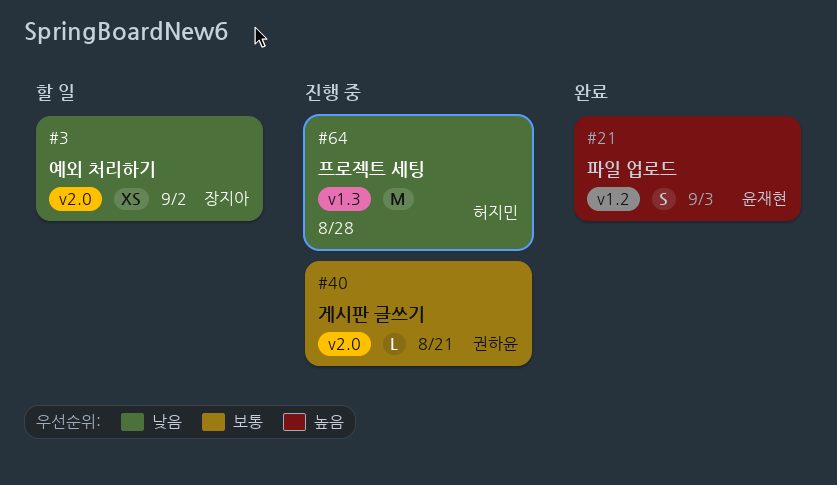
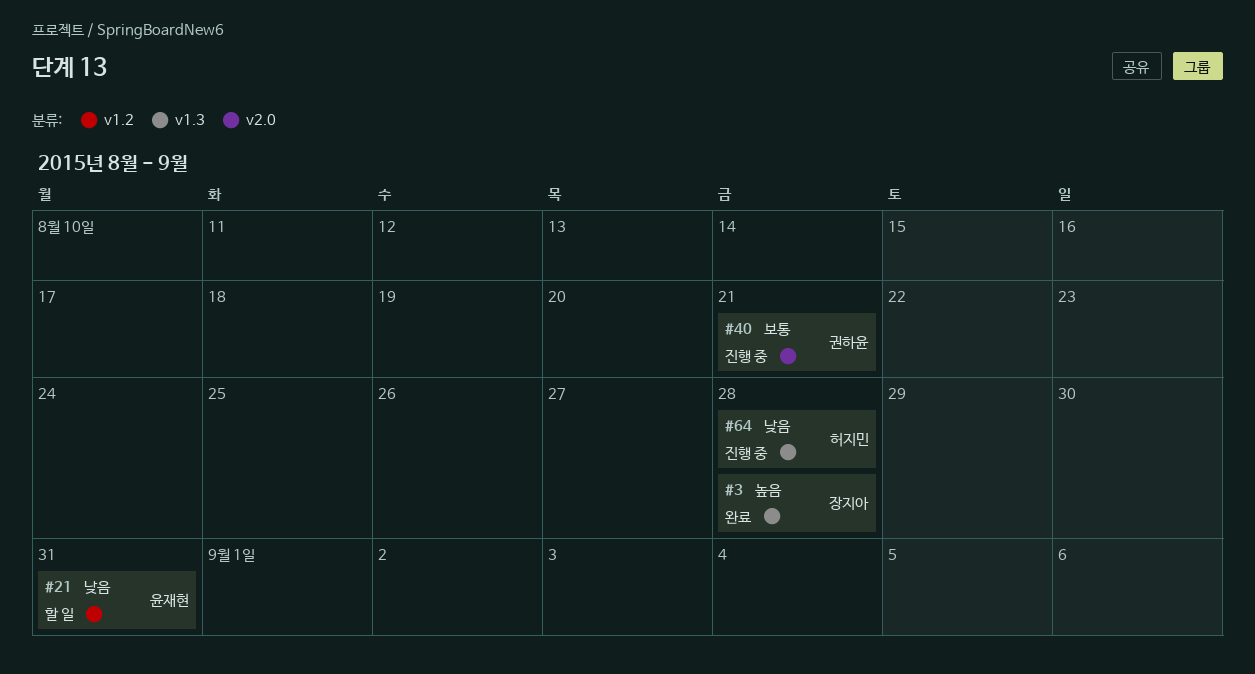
#3, status: 할 일 -> 완료
#3, priority: 낮음 -> 높음
#3, label: v2.0 -> v1.3
#3, due: Sep 2 -> Aug 28
#21, status: 완료 -> 할 일
#21, priority: 높음 -> 낮음
#21, due: Sep 3 -> Aug 31

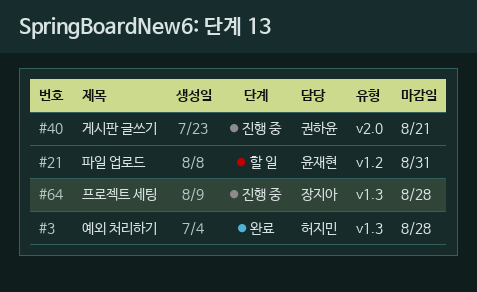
#3, owner: 장지아 -> 허지민
#64, owner: 허지민 -> 장지아

